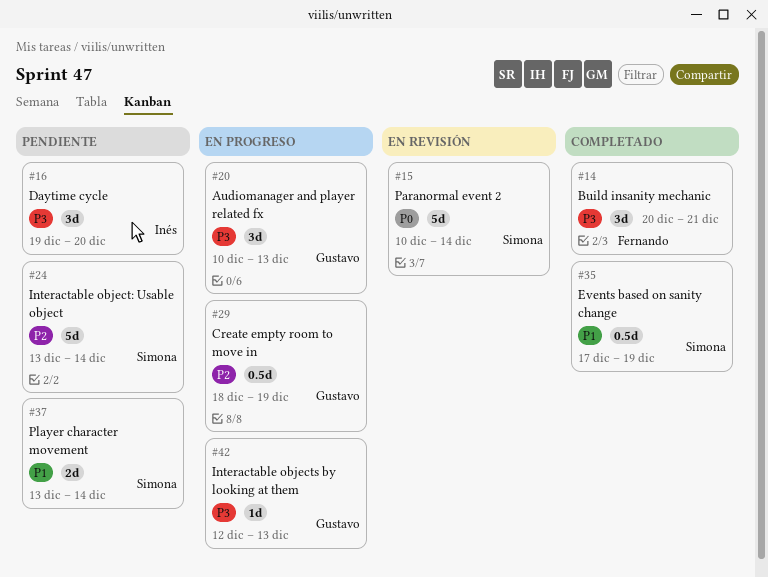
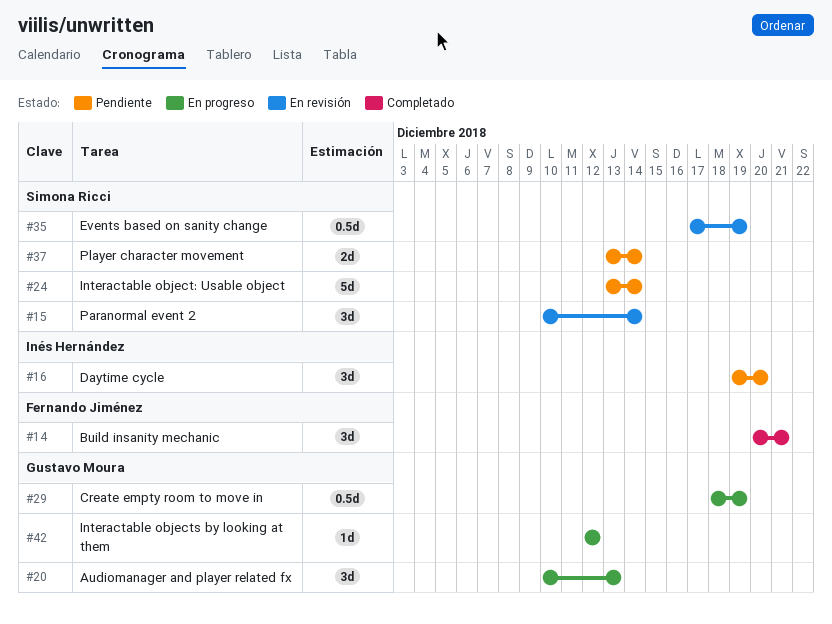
#15, estimate: 5d -> 3d
#35, status: Completado -> En revisión
#42, due: Dec 13 -> Dec 12

